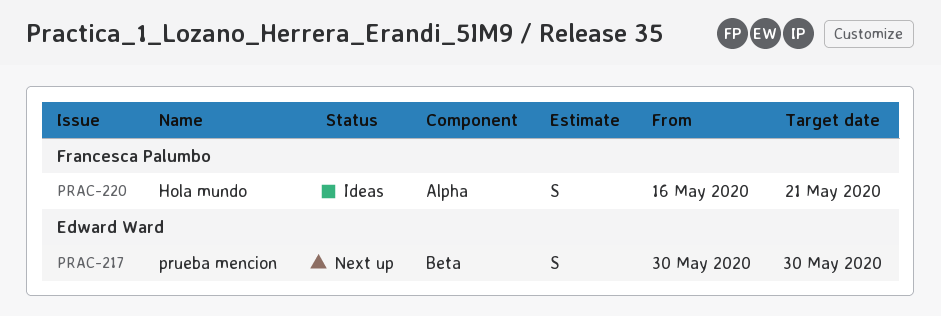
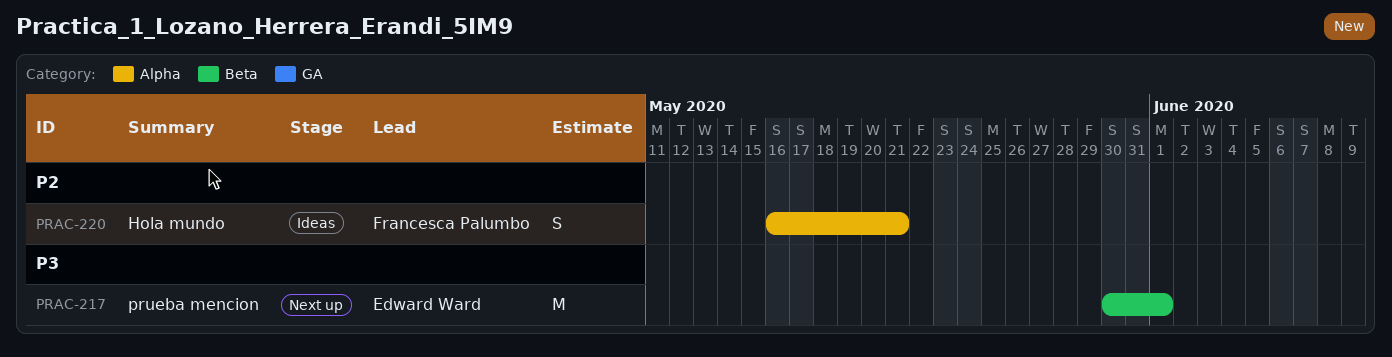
PRAC-217, estimate: S -> M
PRAC-217, due: May 30 -> Jun 1

